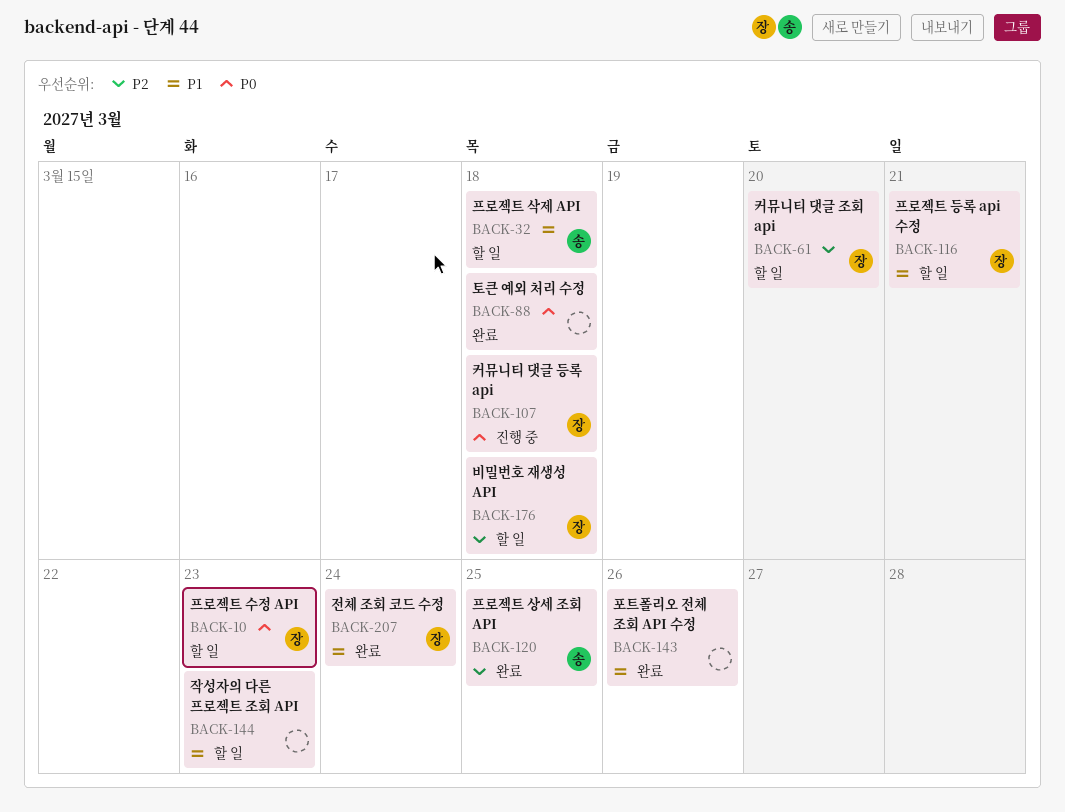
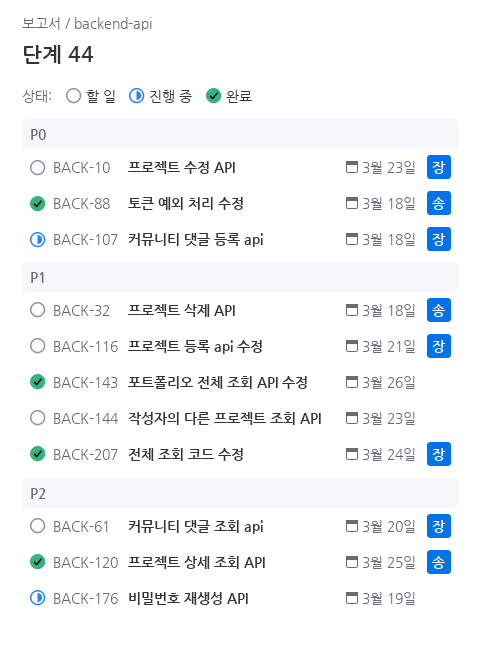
BACK-88, owner: none -> 송
BACK-176, status: 할 일 -> 진행 중
BACK-176, owner: 장 -> none
BACK-176, due: Mar 18 -> Mar 19

